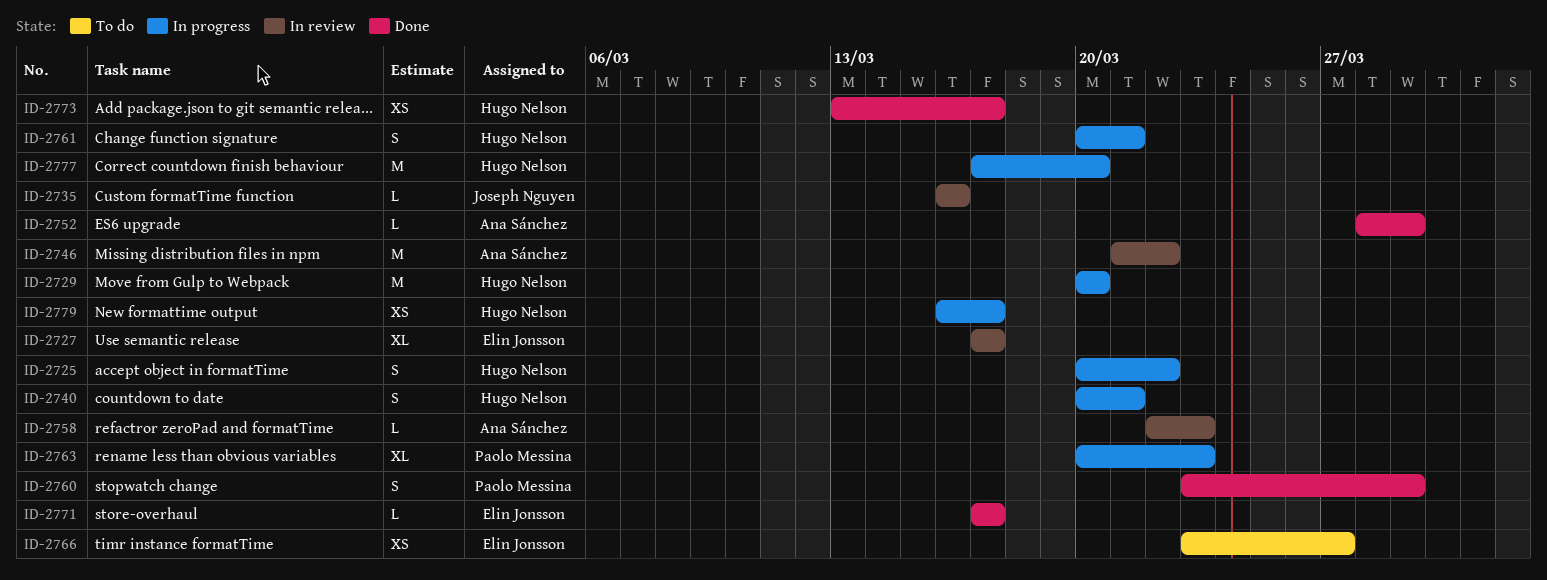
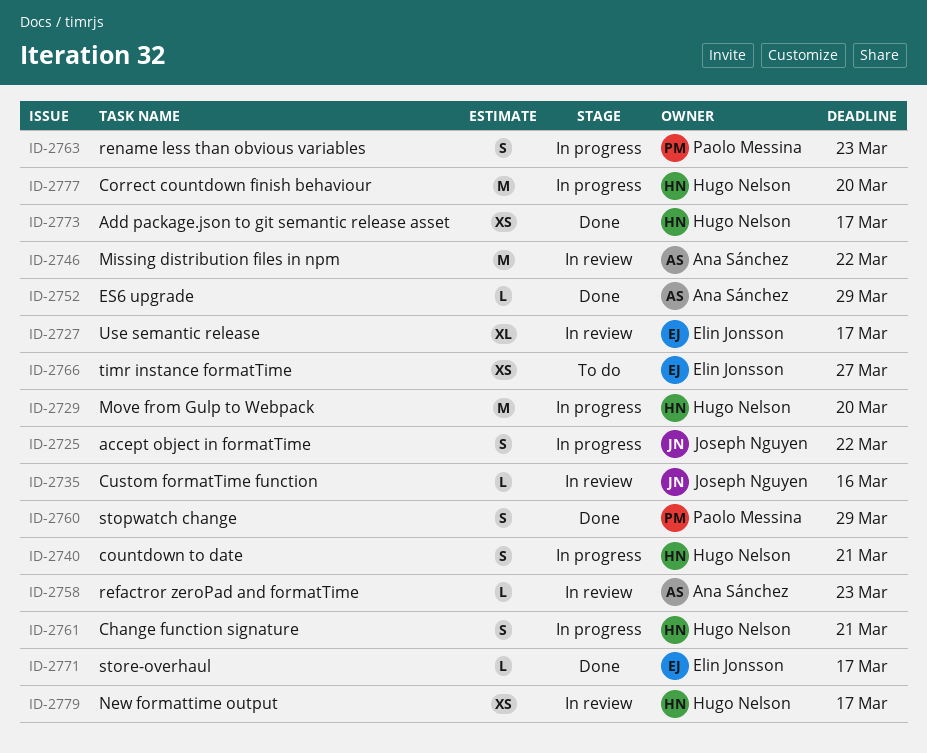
ID-2725, owner: Hugo Nelson -> Joseph Nguyen
ID-2763, estimate: XL -> S
ID-2779, status: In progress -> In review

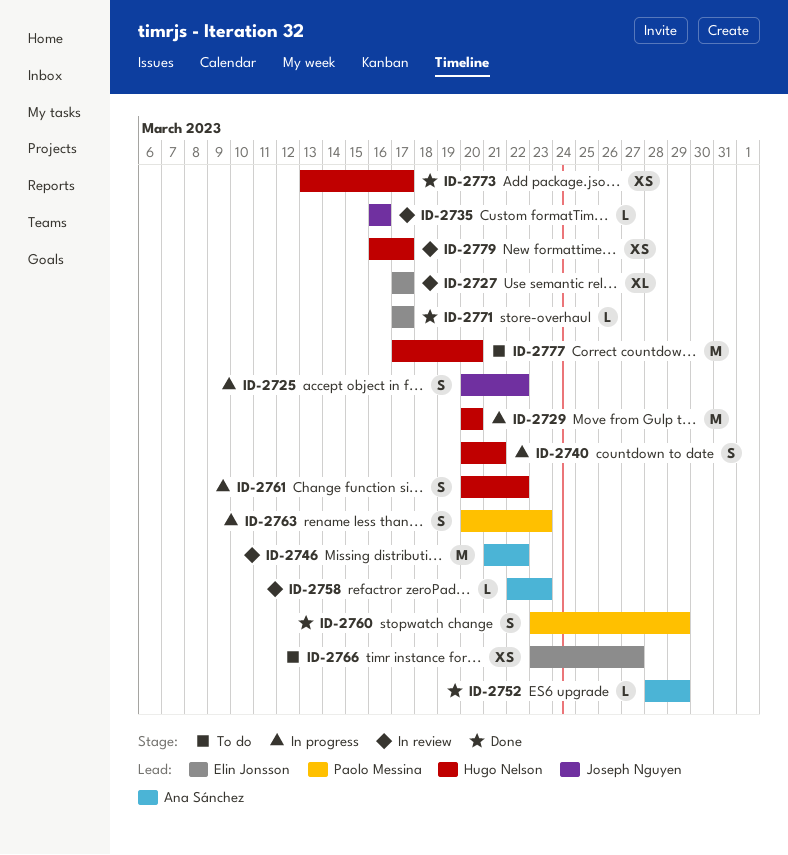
ID-2761, due: Mar 21 -> Mar 22
ID-2777, status: In progress -> To do

